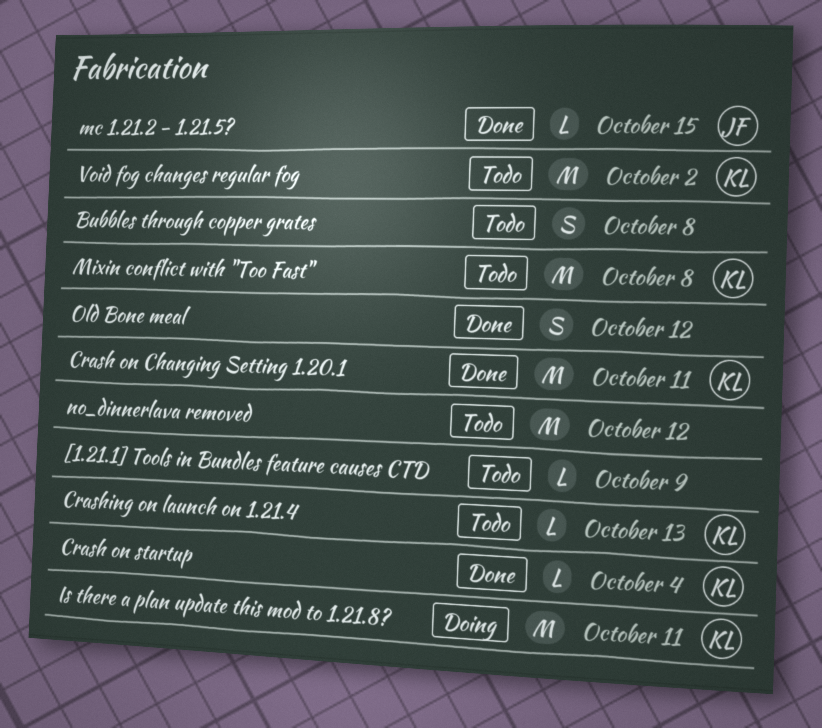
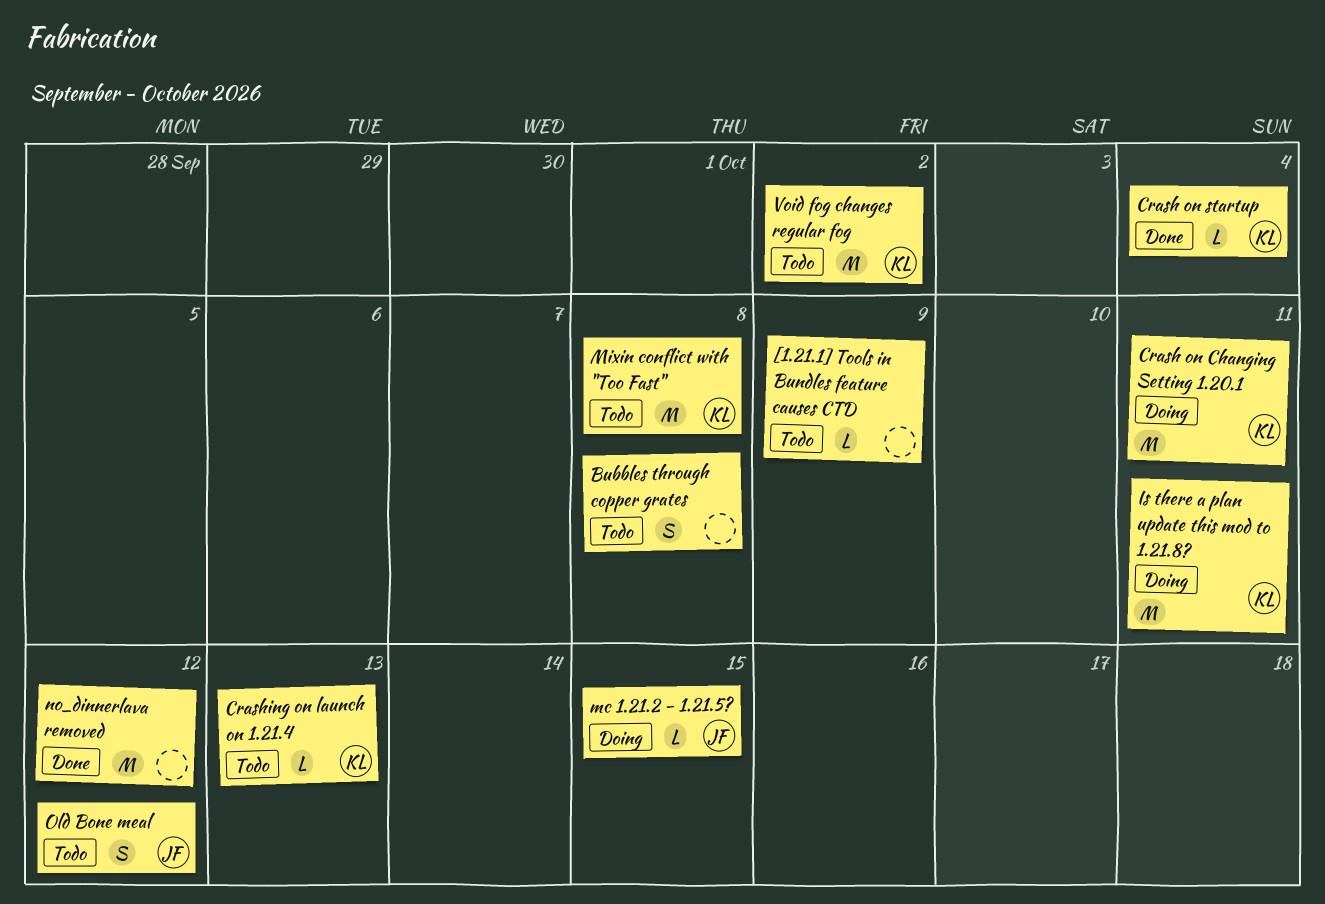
Crash on Changing Setting 1.20.1, status: Done -> Doing
mc 1.21.2 - 1.21.5?, status: Done -> Doing
no_dinnerlava removed, status: Todo -> Done
Old Bone meal, status: Done -> Todo
Old Bone meal, owner: none -> JF

